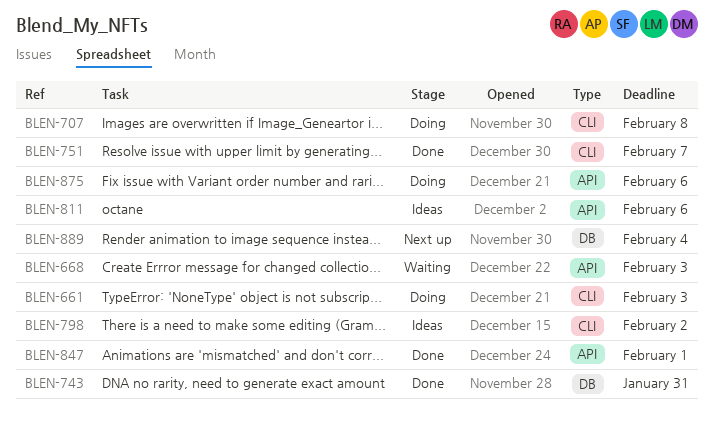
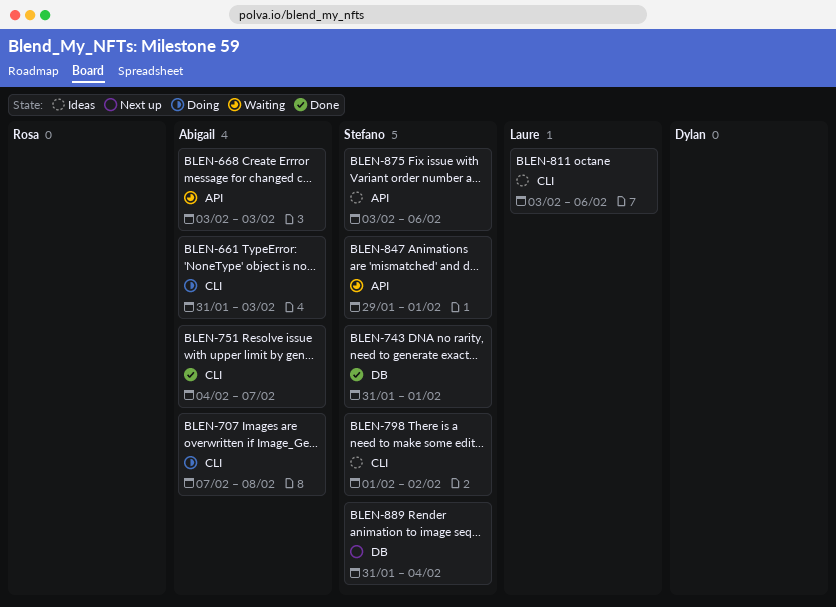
BLEN-743, due: Jan 31 -> Feb 1
BLEN-811, label: API -> CLI
BLEN-847, status: Done -> Waiting
BLEN-875, status: Doing -> Ideas

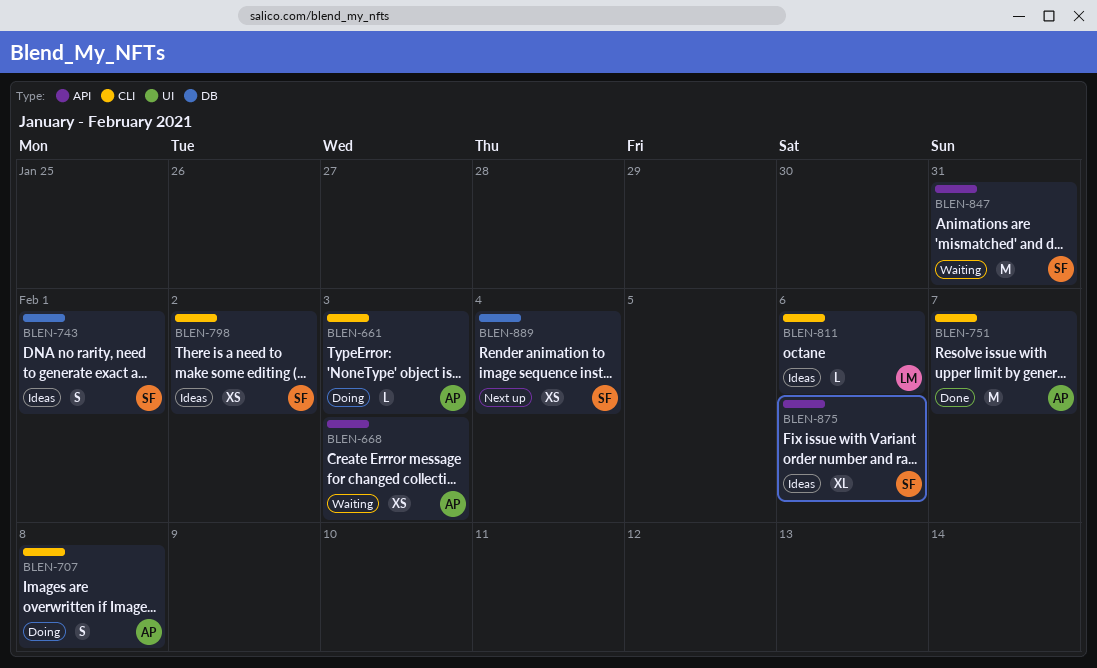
BLEN-743, status: Done -> Ideas
BLEN-847, due: Feb 1 -> Jan 31

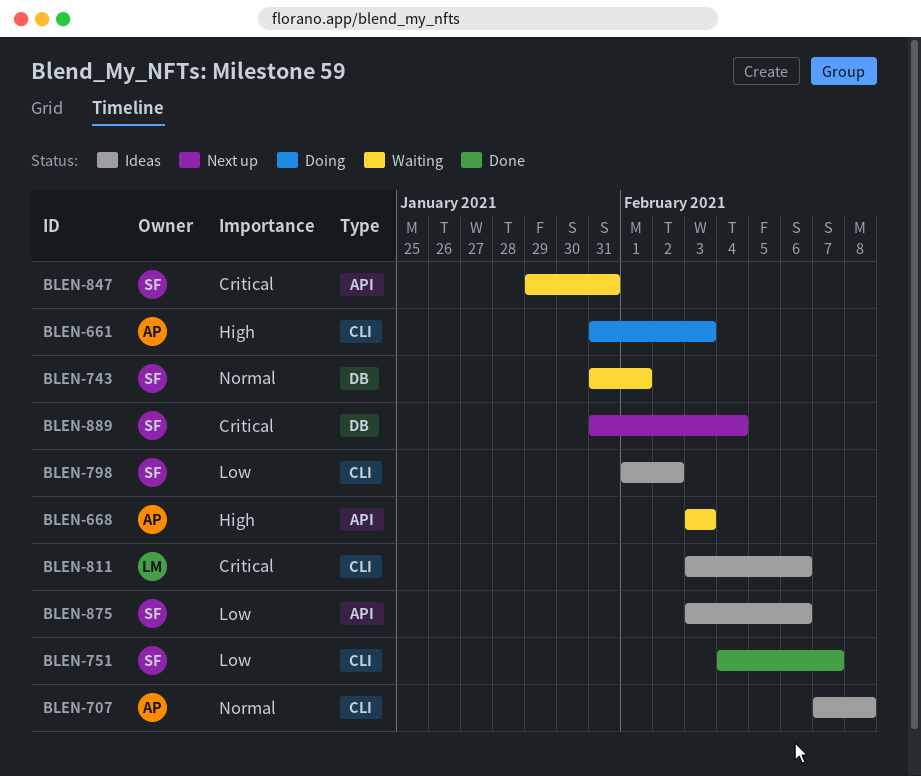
BLEN-707, status: Doing -> Ideas
BLEN-743, status: Ideas -> Waiting
BLEN-751, owner: AP -> SF

